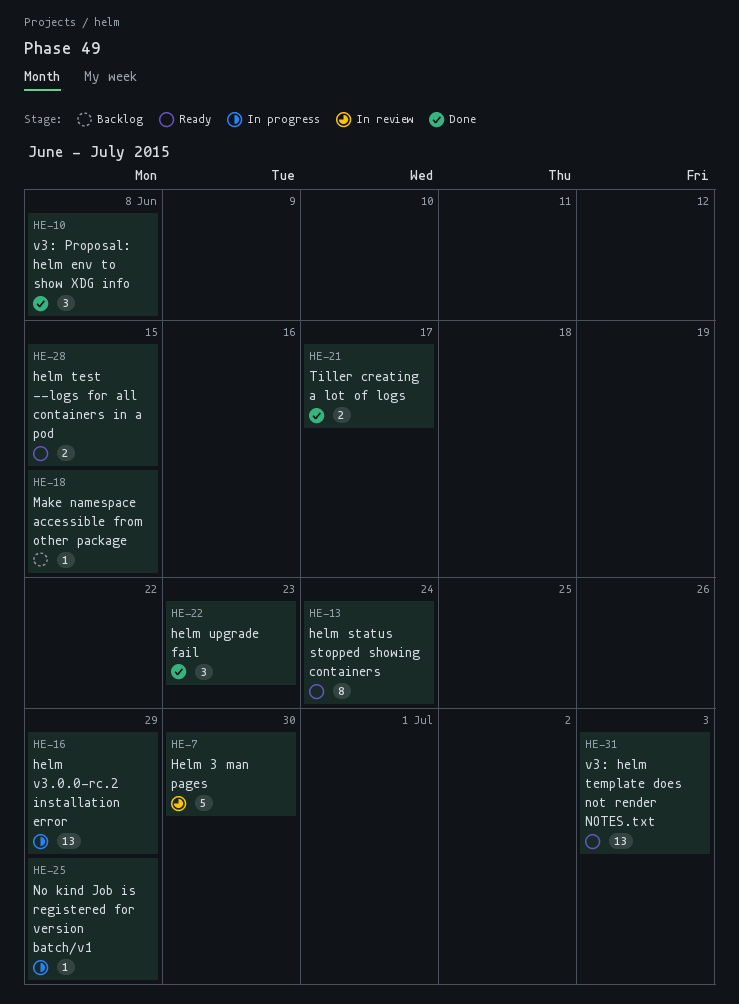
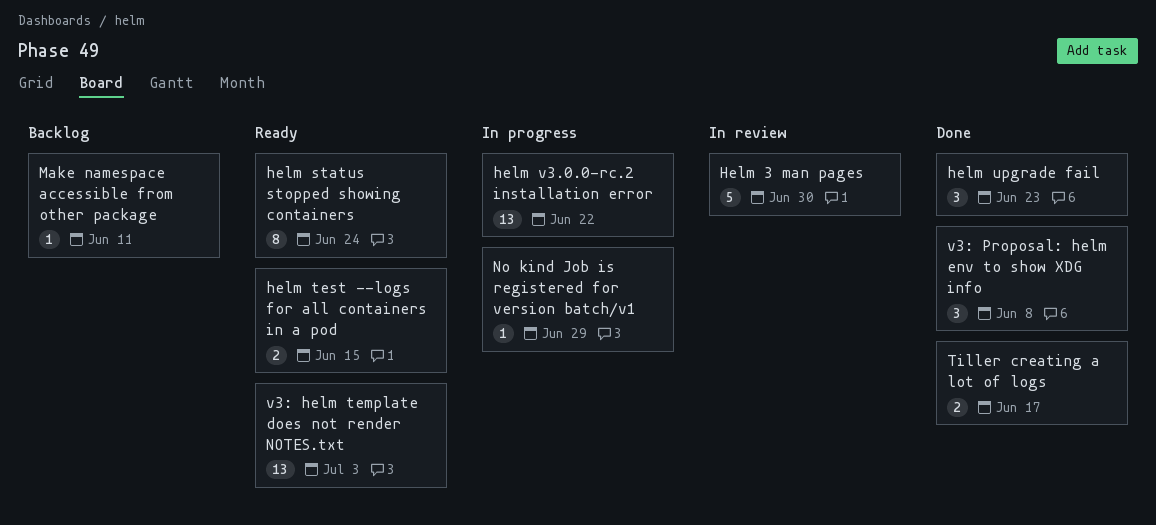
helm v3.0.0-rc.2 installation error, due: Jun 29 -> Jun 22
Make namespace accessible from other package, due: Jun 15 -> Jun 11

